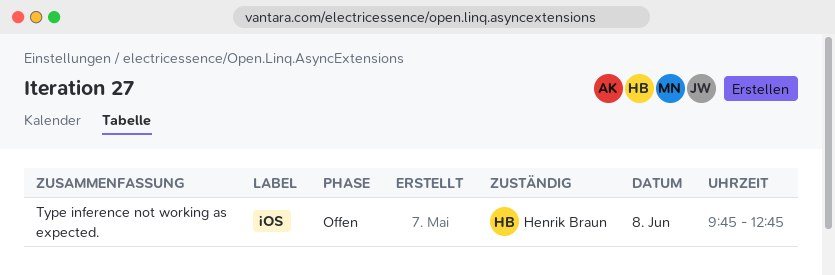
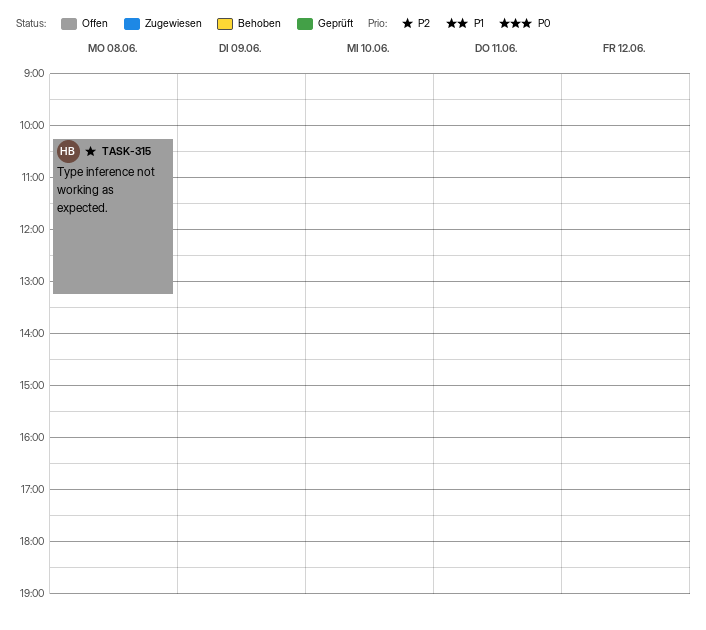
Type inference not working as expected., begins: 09:45 -> 10:15
Type inference not working as expected., ends: 12:45 -> 13:15

